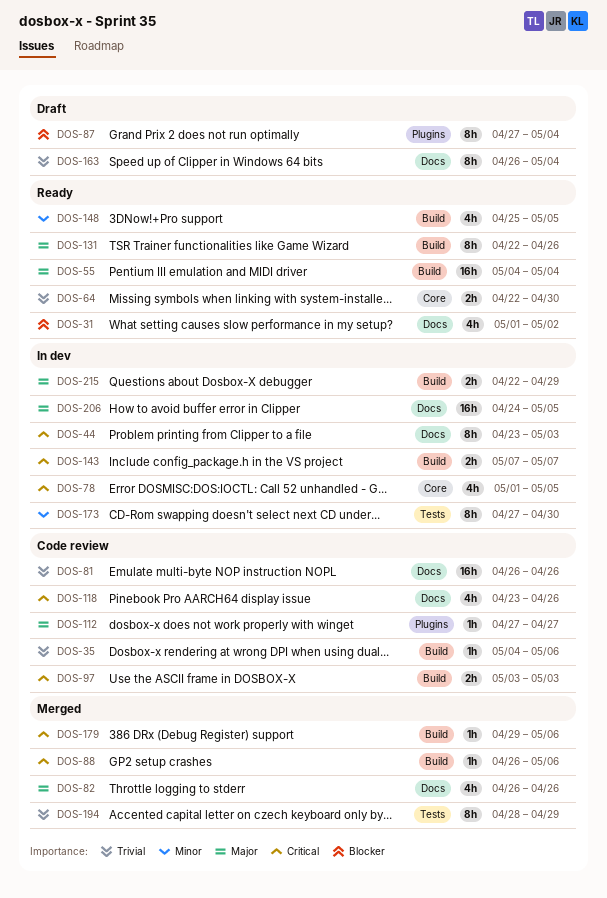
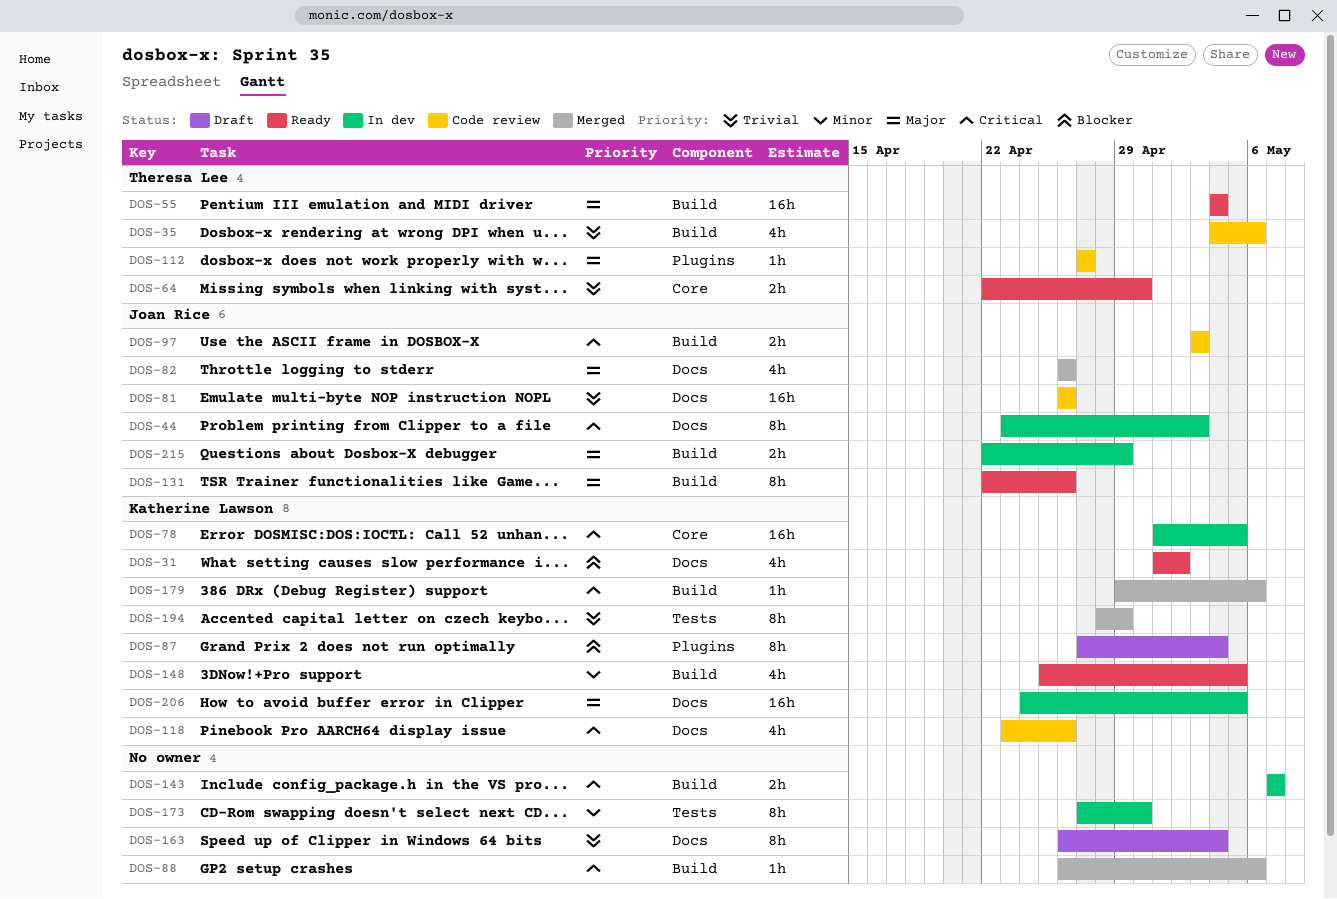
DOS-35, estimate: 1h -> 4h
DOS-78, estimate: 4h -> 16h

